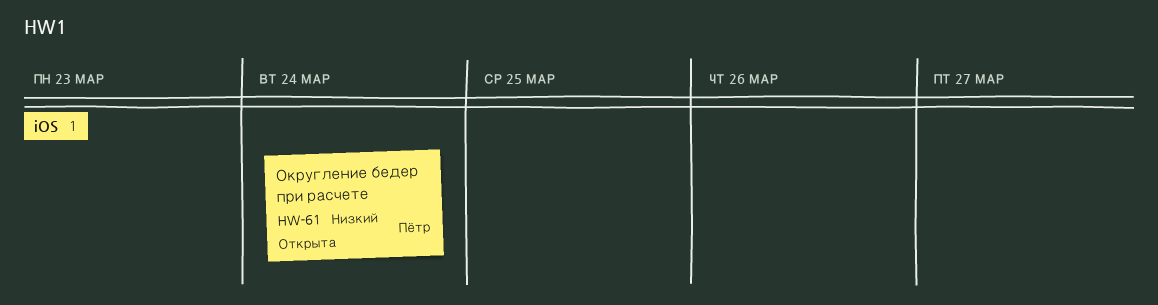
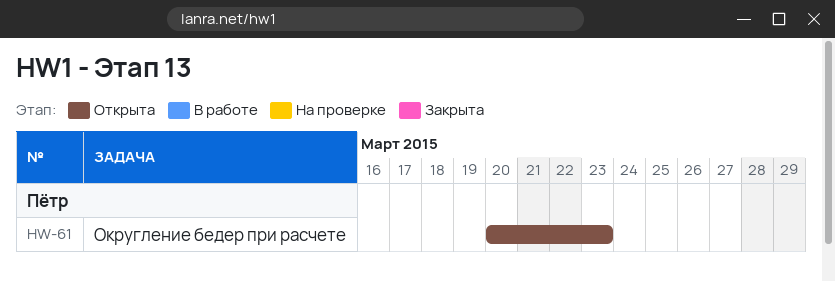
HW-61, due: Mar 24 -> Mar 23

